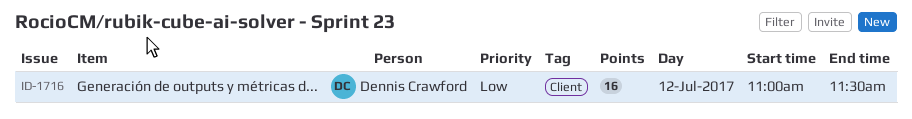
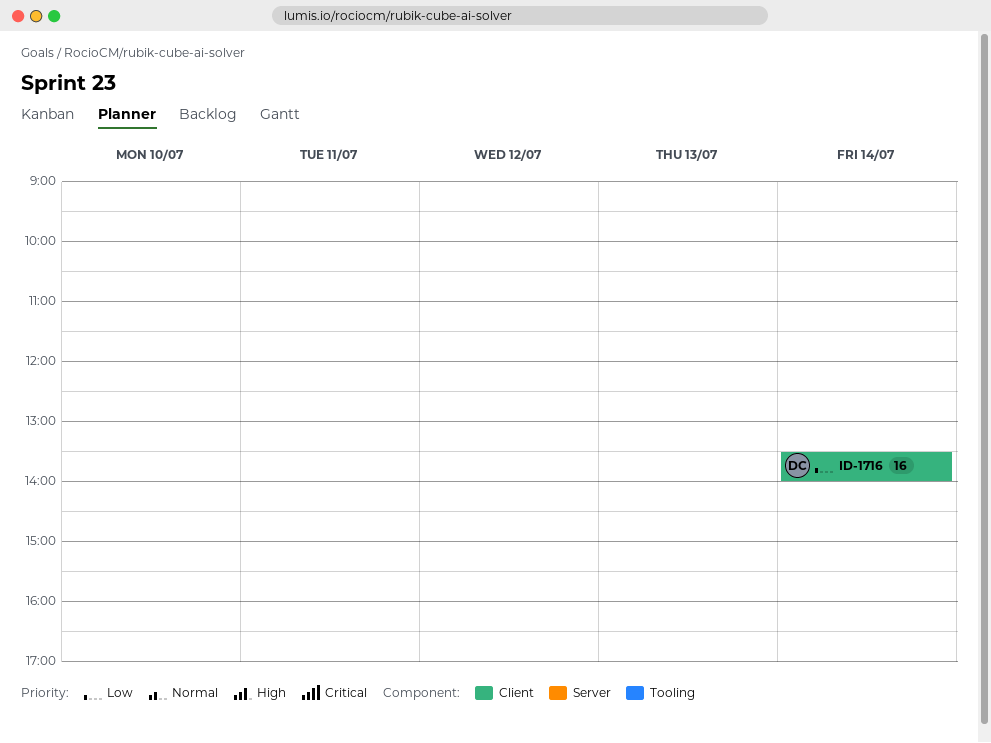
ID-1716, day: Jul 12 -> Jul 14
ID-1716, begins: 11:00 -> 13:30
ID-1716, ends: 11:30 -> 14:00

